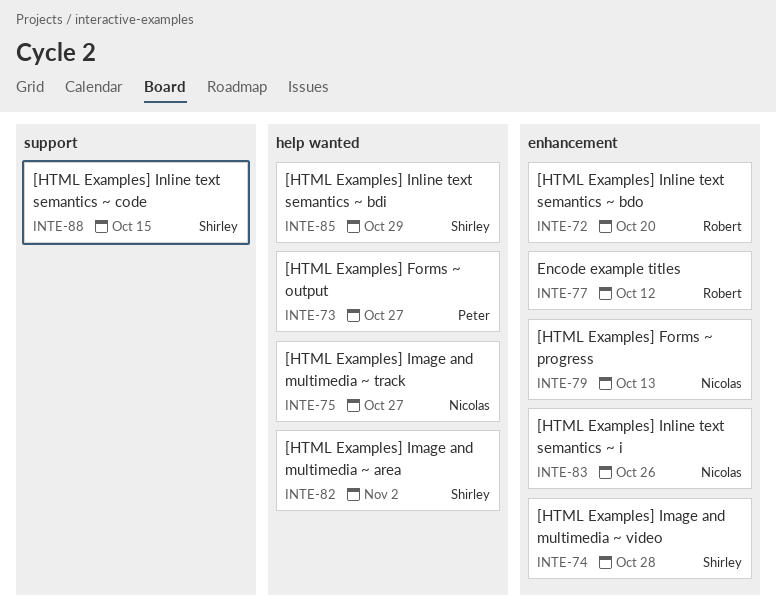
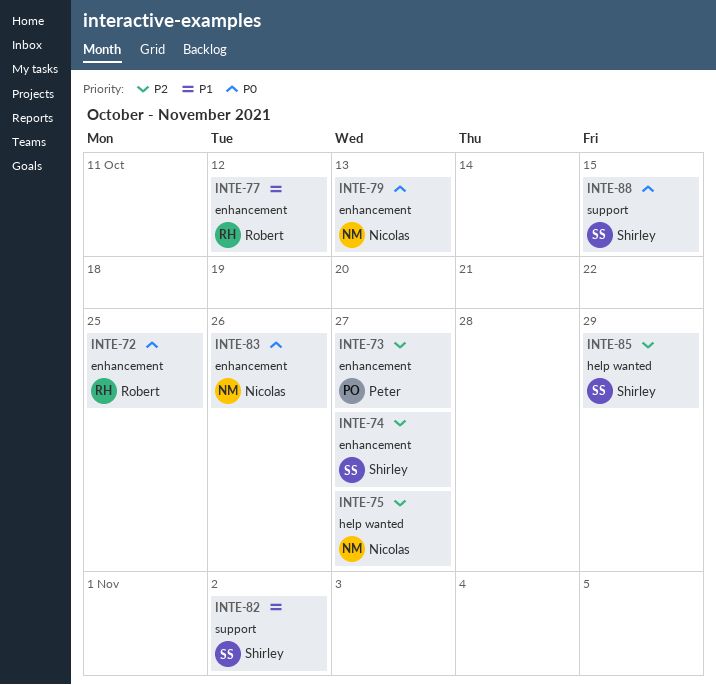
INTE-72, due: Oct 20 -> Oct 25
INTE-73, label: help wanted -> enhancement
INTE-74, due: Oct 28 -> Oct 27
INTE-82, label: help wanted -> support

